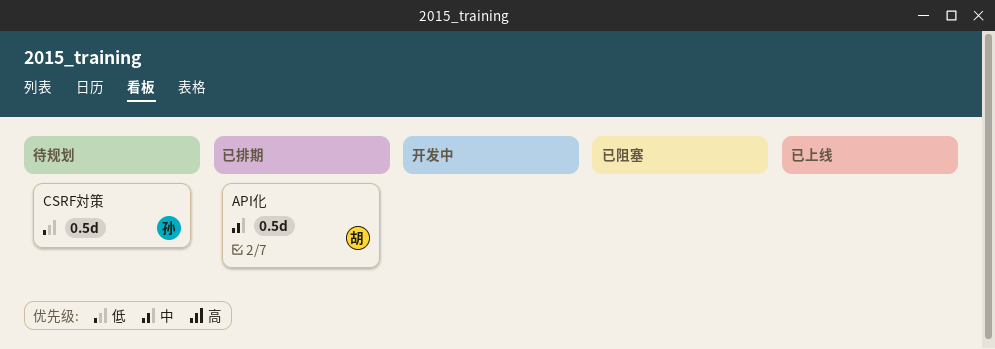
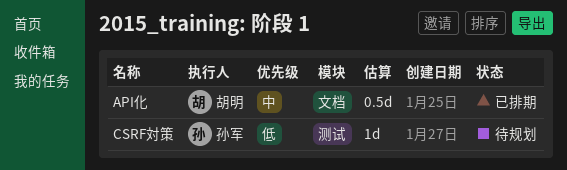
CSRF対策, estimate: 0.5d -> 1d

